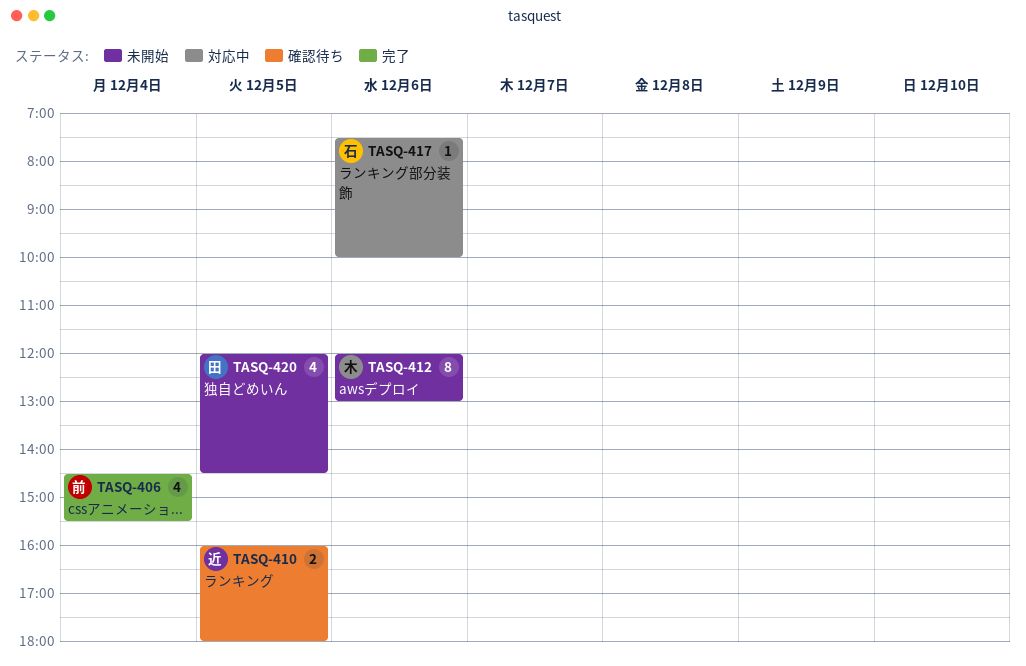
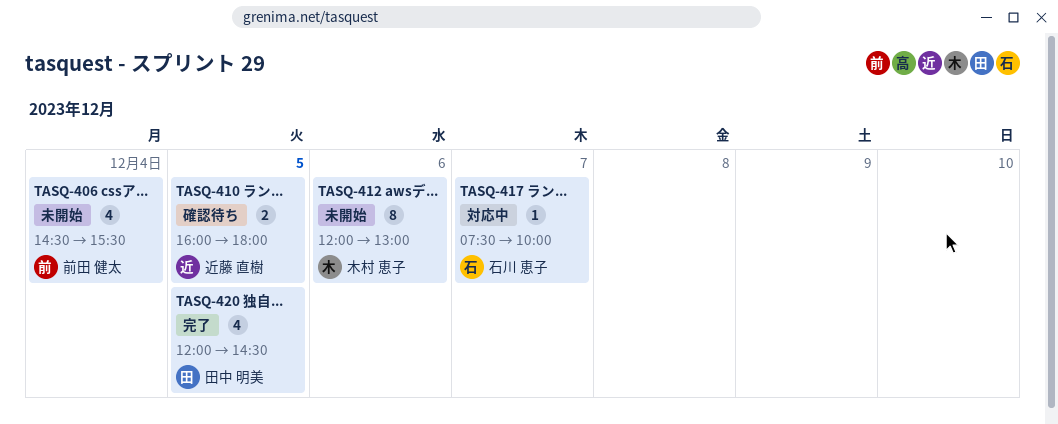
TASQ-406, status: 完了 -> 未開始
TASQ-417, day: Dec 6 -> Dec 7
TASQ-420, status: 未開始 -> 完了

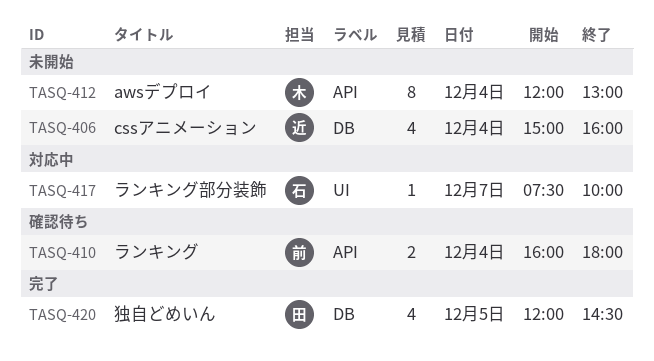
TASQ-406, owner: 前田 健太 -> 近藤 直樹
TASQ-406, begins: 14:30 -> 15:00
TASQ-406, ends: 15:30 -> 16:00
TASQ-410, owner: 近藤 直樹 -> 前田 健太
TASQ-410, day: Dec 5 -> Dec 4
TASQ-412, day: Dec 6 -> Dec 4

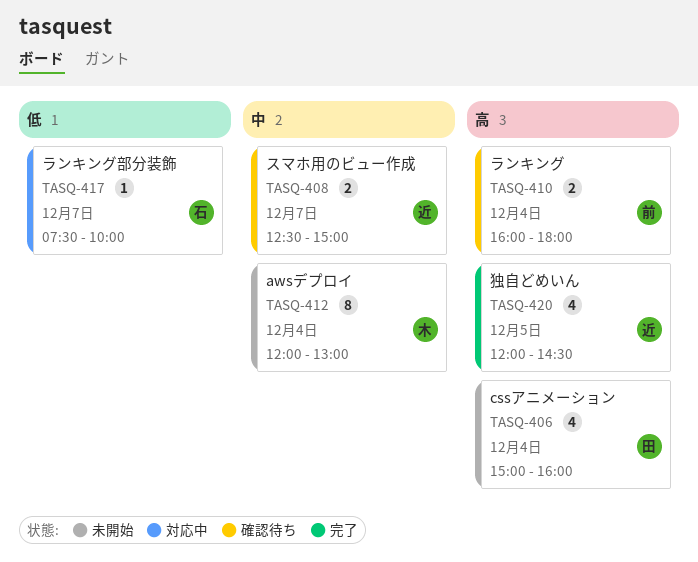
TASQ-406, owner: 近 -> 田
TASQ-408: none -> present
TASQ-420, owner: 田 -> 近

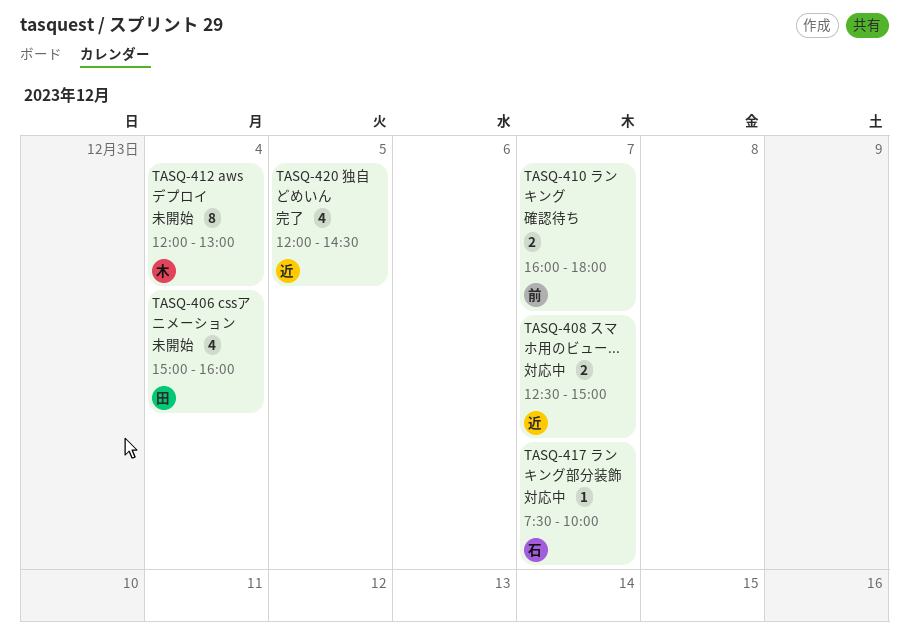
TASQ-408, status: 確認待ち -> 対応中
TASQ-410, day: Dec 4 -> Dec 7

